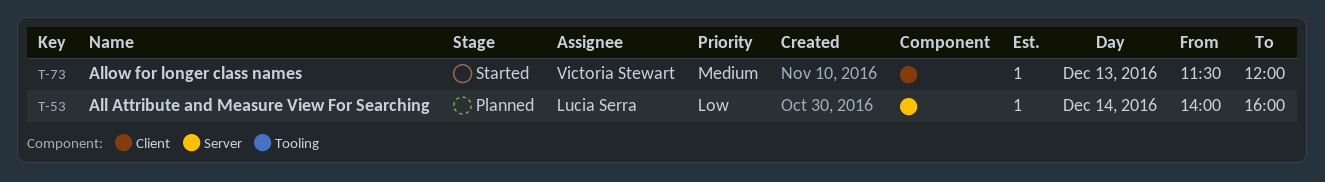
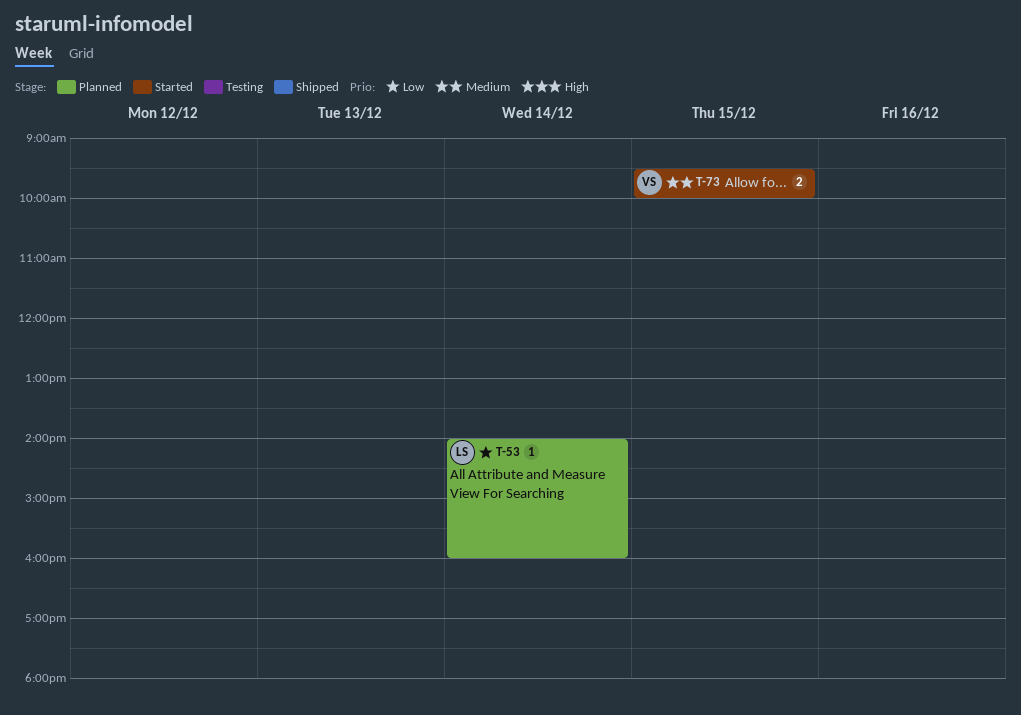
T-73, estimate: 1 -> 2
T-73, day: Dec 13 -> Dec 15
T-73, begins: 11:30 -> 09:30
T-73, ends: 12:00 -> 10:00

